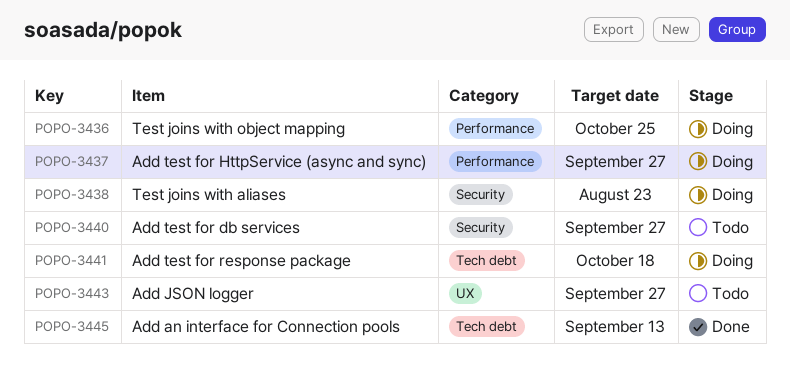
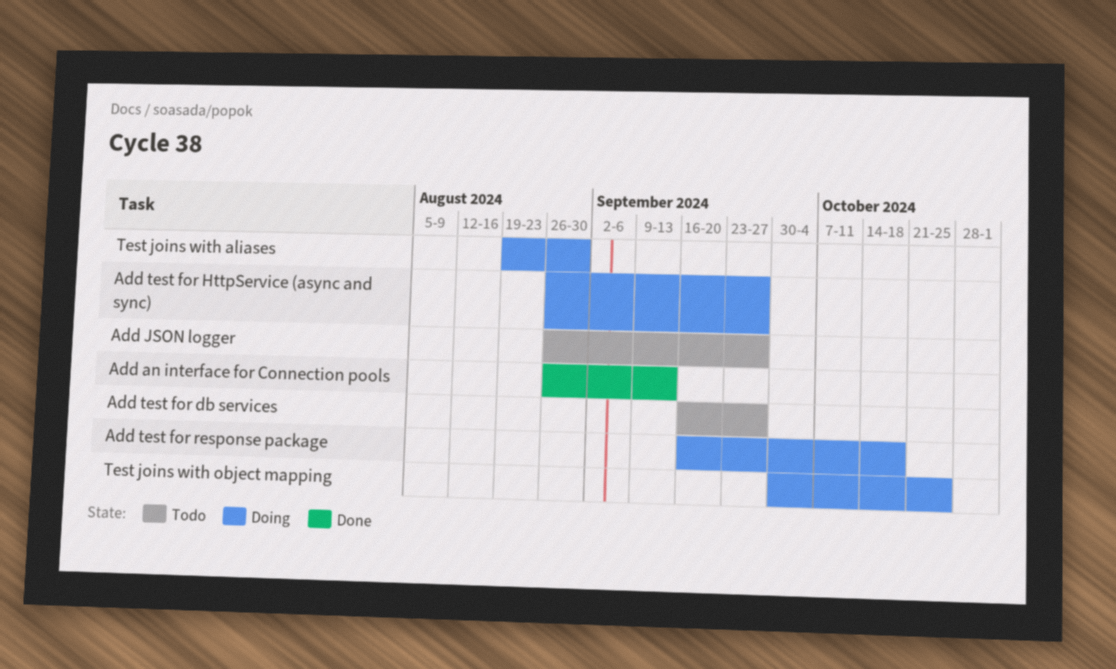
Test joins with aliases, due: Aug 23 -> Aug 30

